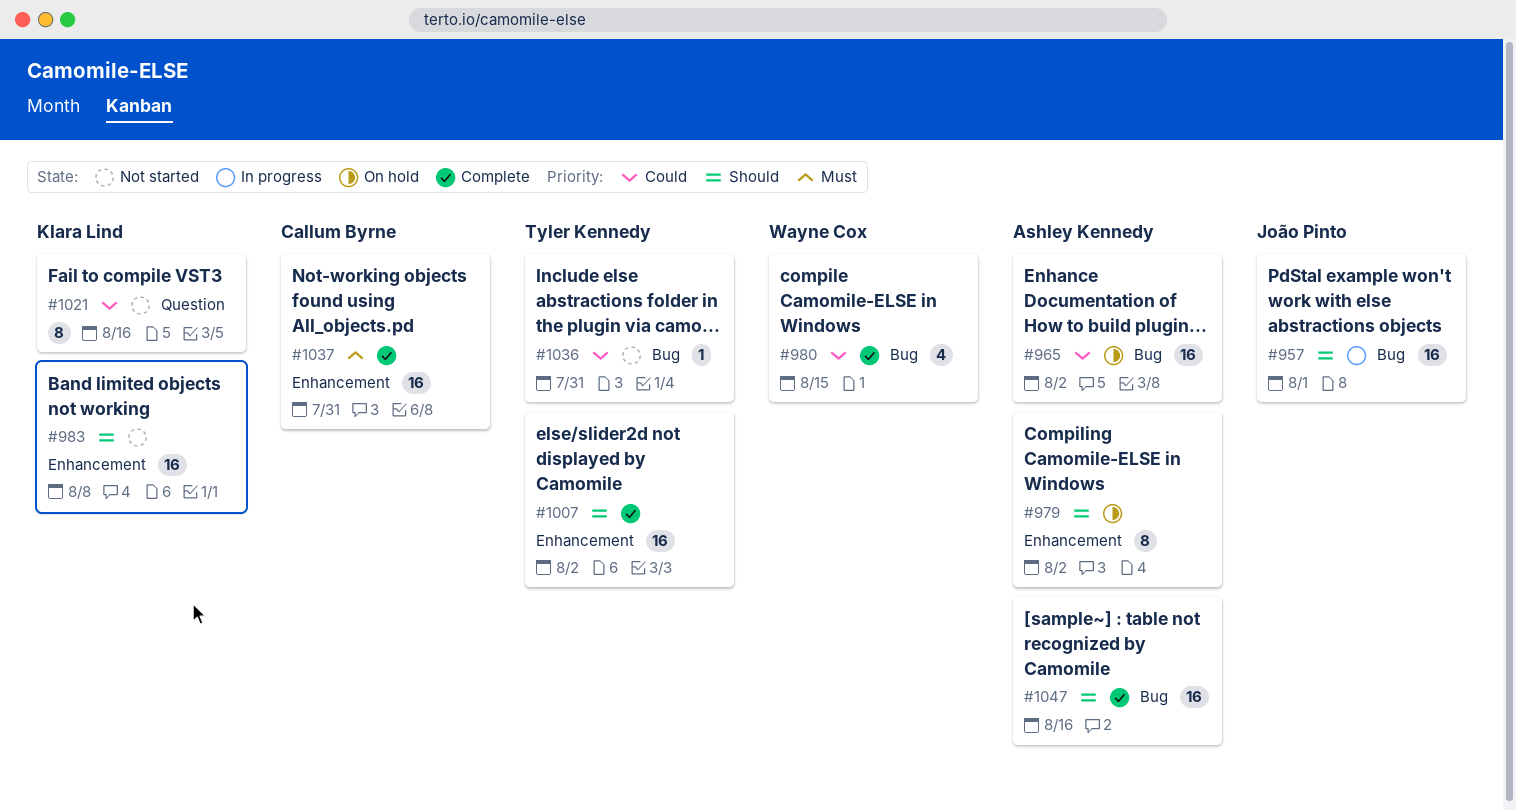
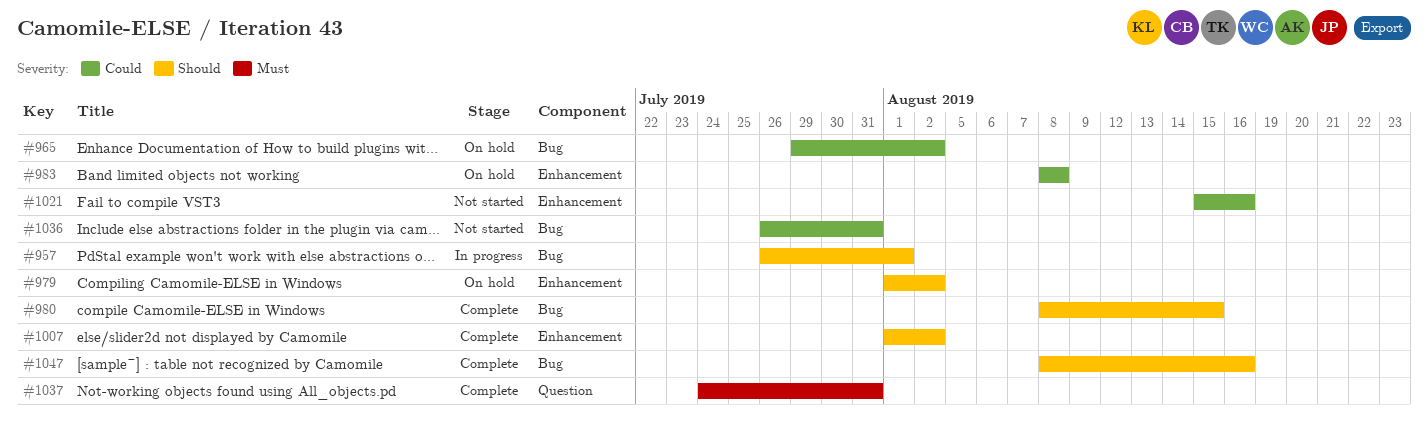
#980, priority: Could -> Should
#983, status: Not started -> On hold
#983, priority: Should -> Could
#1021, label: Question -> Enhancement
#1037, label: Enhancement -> Question

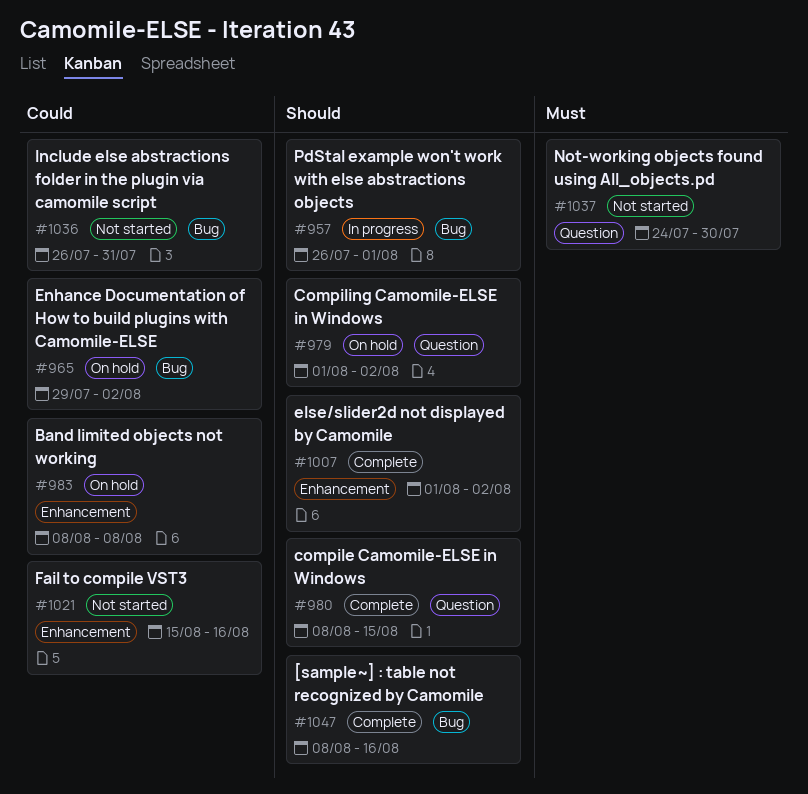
#979, label: Enhancement -> Question
#980, label: Bug -> Question
#1037, status: Complete -> Not started
#1037, due: Jul 31 -> Jul 30

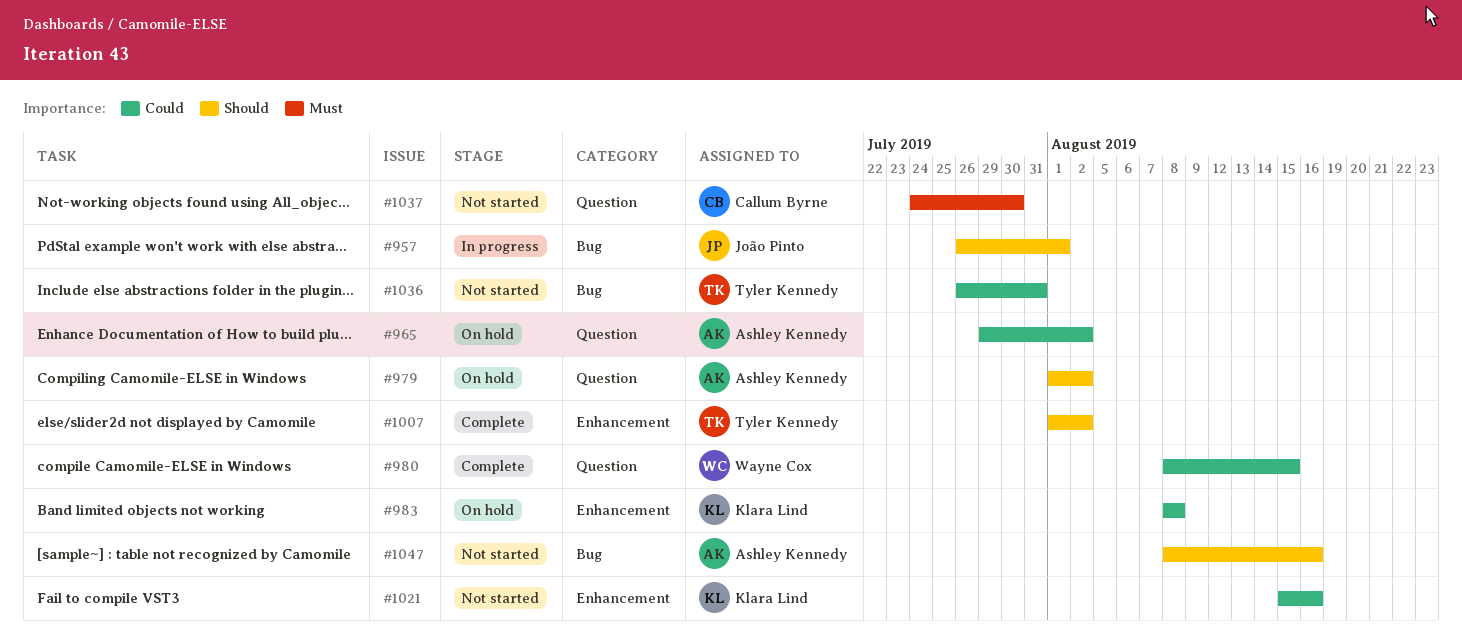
#965, label: Bug -> Question
#980, priority: Should -> Could
#1047, status: Complete -> Not started

